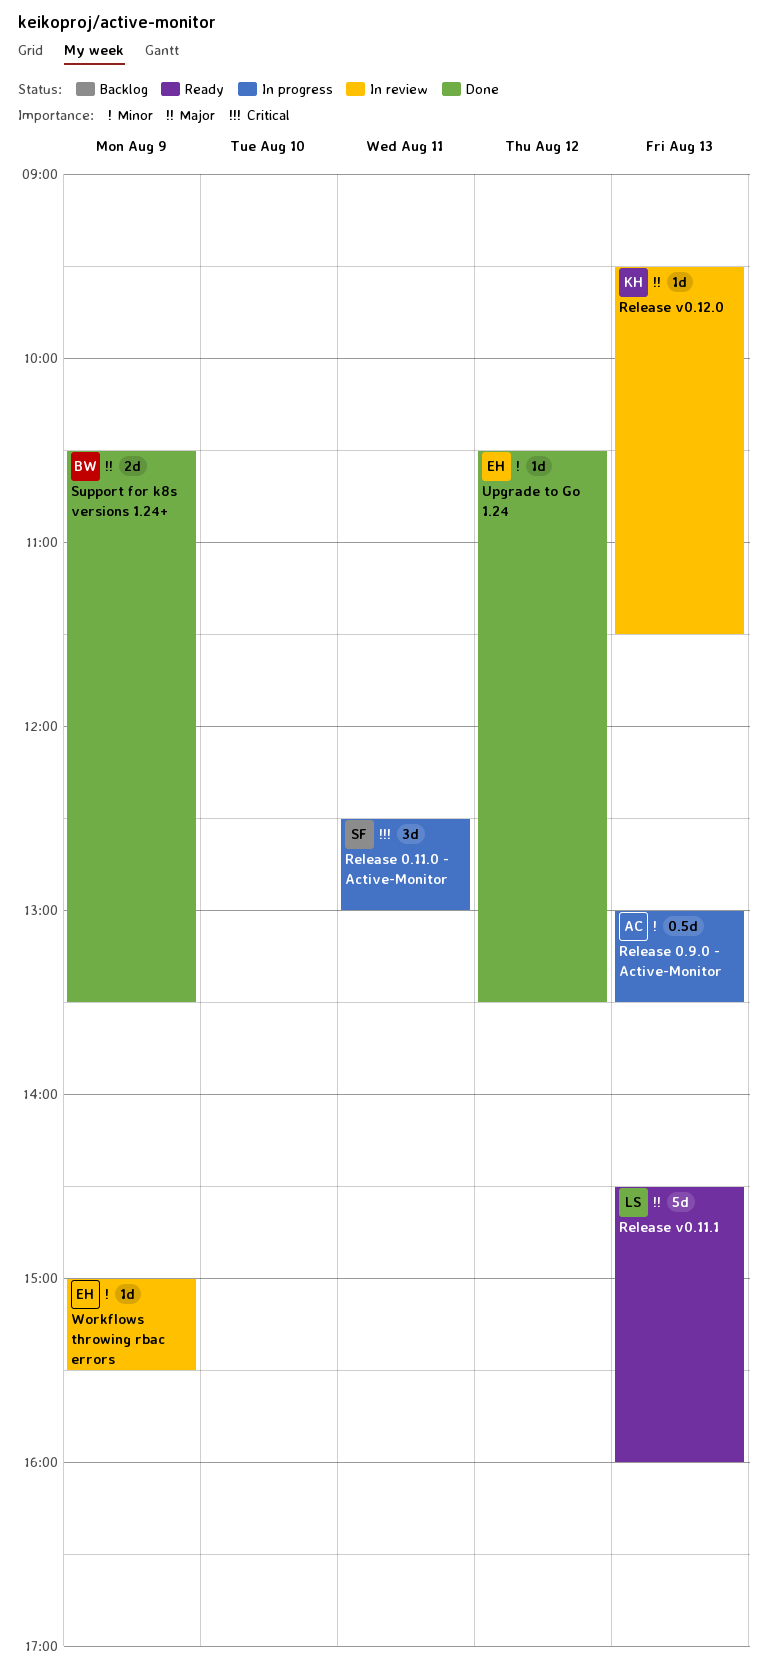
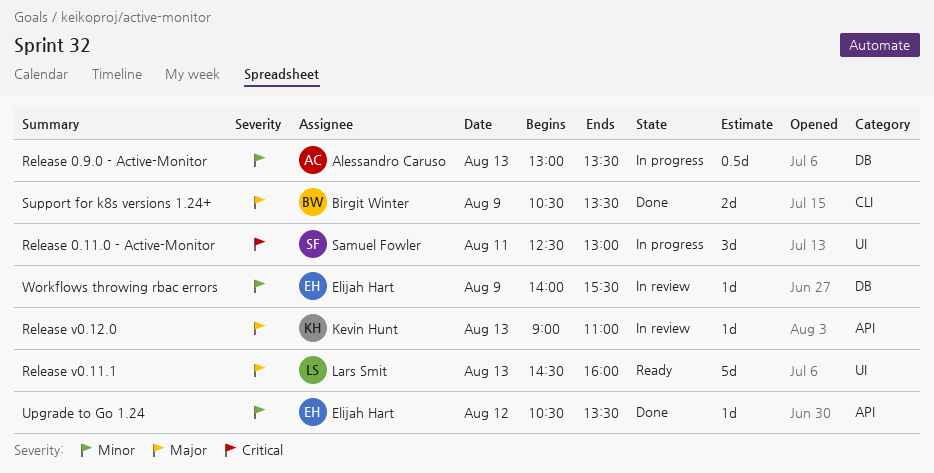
Release v0.12.0, begins: 09:30 -> 09:00
Release v0.12.0, ends: 11:30 -> 11:00
Workflows throwing rbac errors, begins: 15:00 -> 14:00

